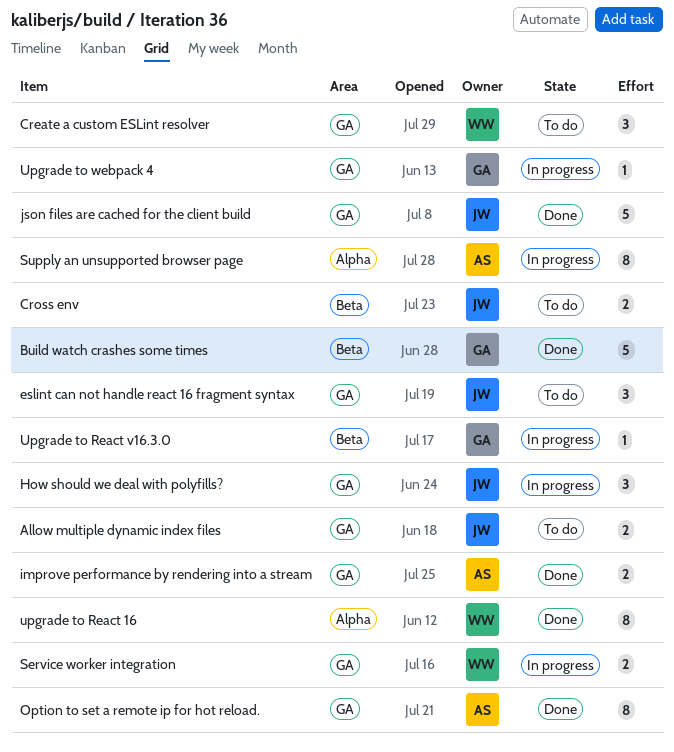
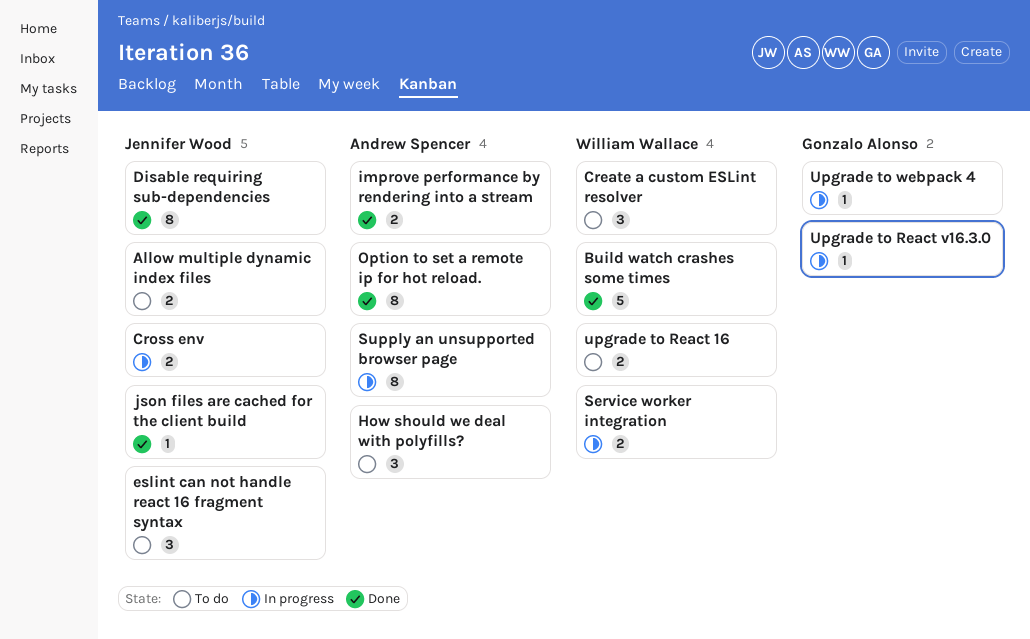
Build watch crashes some times, owner: Gonzalo Alonso -> William Wallace
Cross env, status: To do -> In progress
Disable requiring sub-dependencies: none -> present
How should we deal with polyfills?, status: In progress -> To do
How should we deal with polyfills?, owner: Jennifer Wood -> Andrew Spencer
json files are cached for the client build, estimate: 5 -> 1
upgrade to React 16, status: Done -> To do
upgrade to React 16, estimate: 8 -> 2

